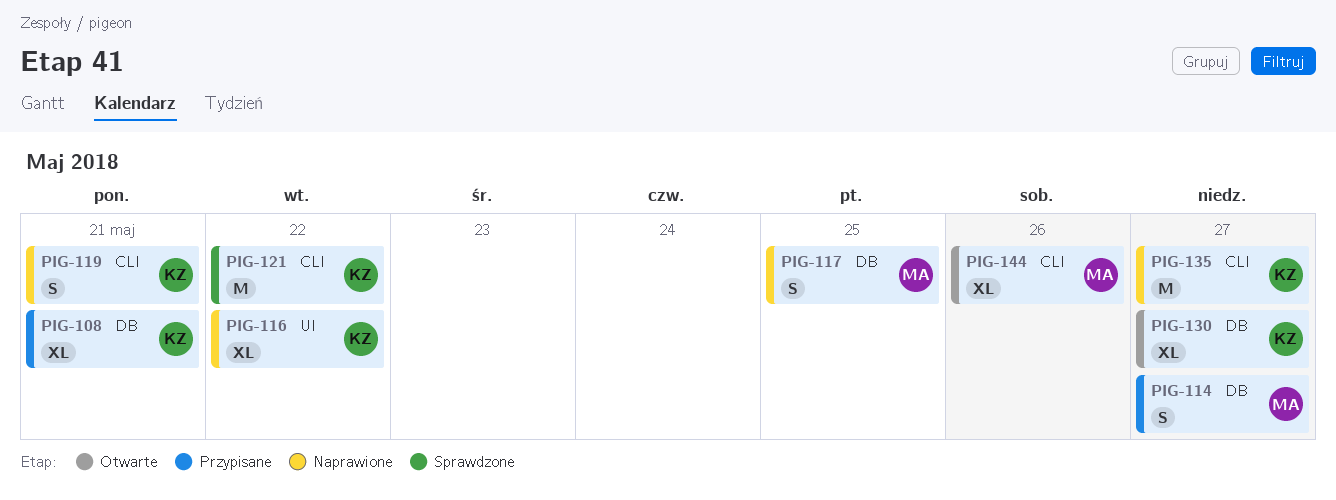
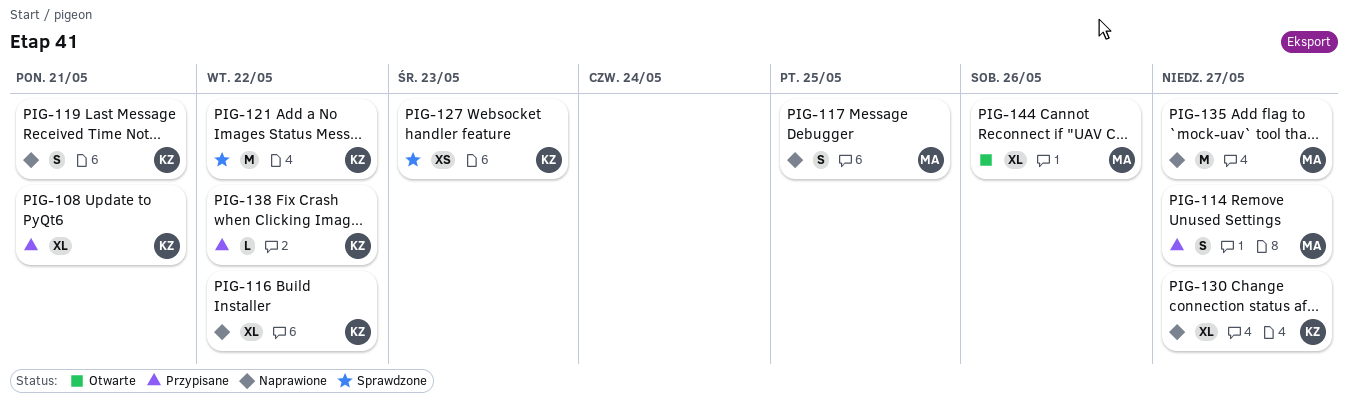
PIG-127: none -> present
PIG-130, status: Otwarte -> Naprawione
PIG-135, owner: KZ -> MA
PIG-138: none -> present

